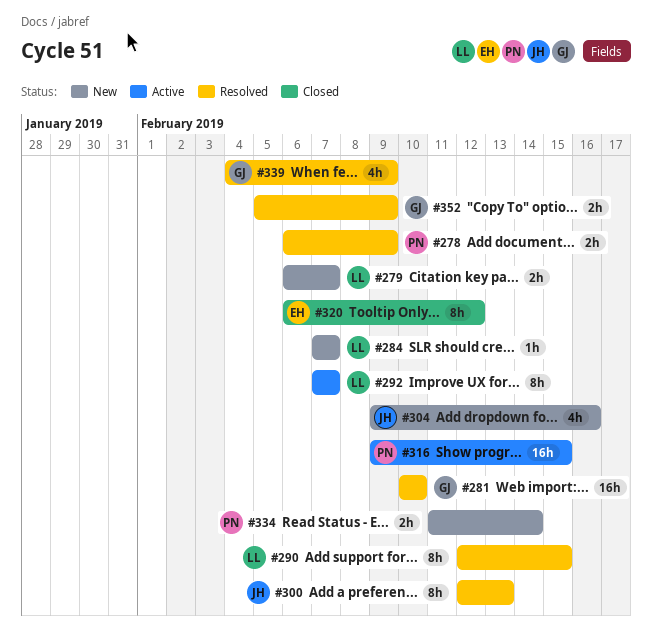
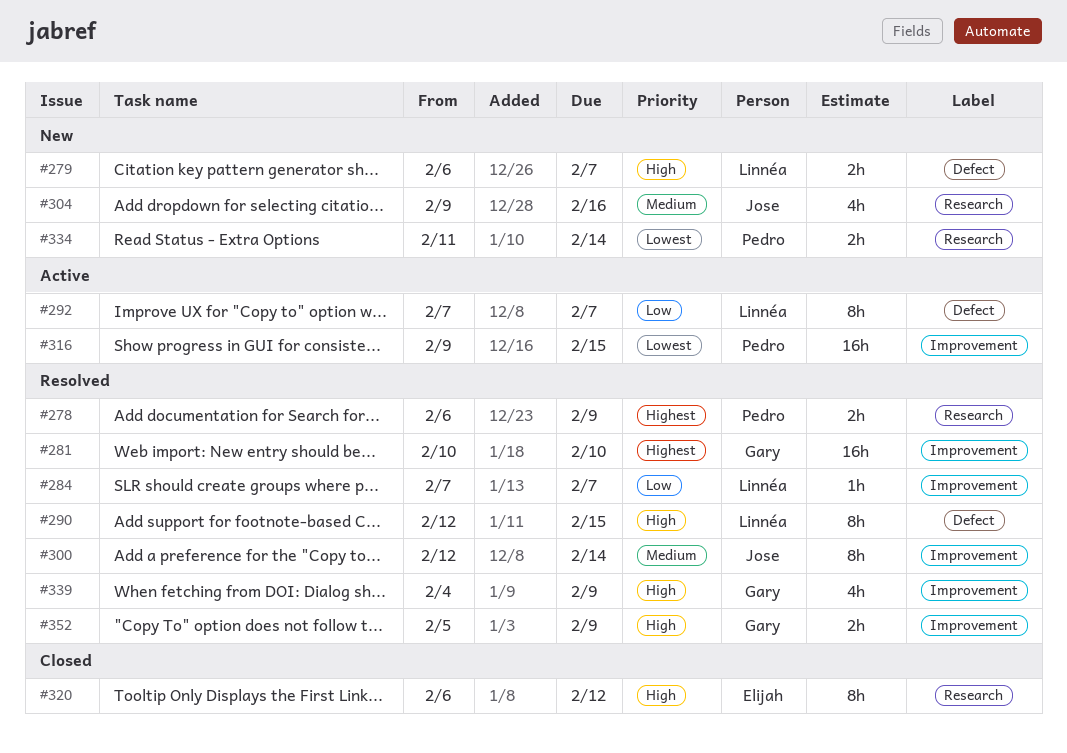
#284, status: New -> Resolved
#300, due: Feb 13 -> Feb 14

